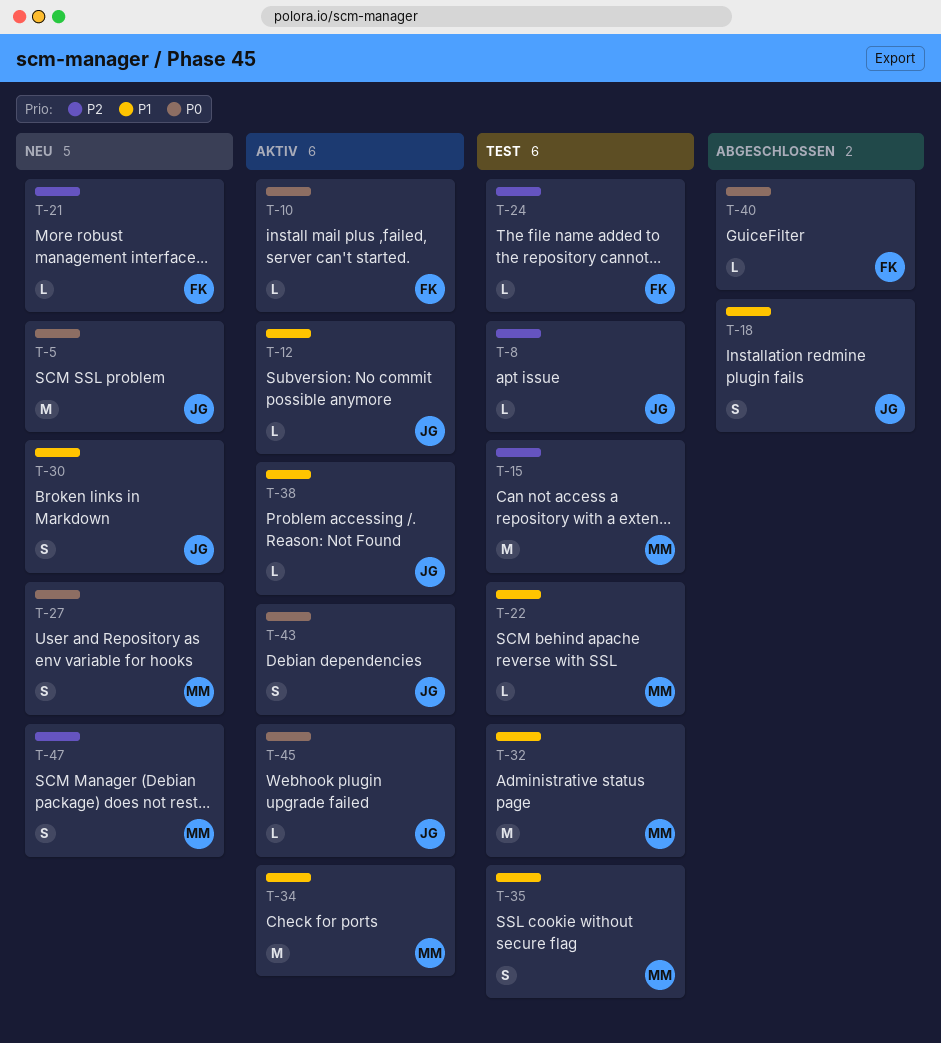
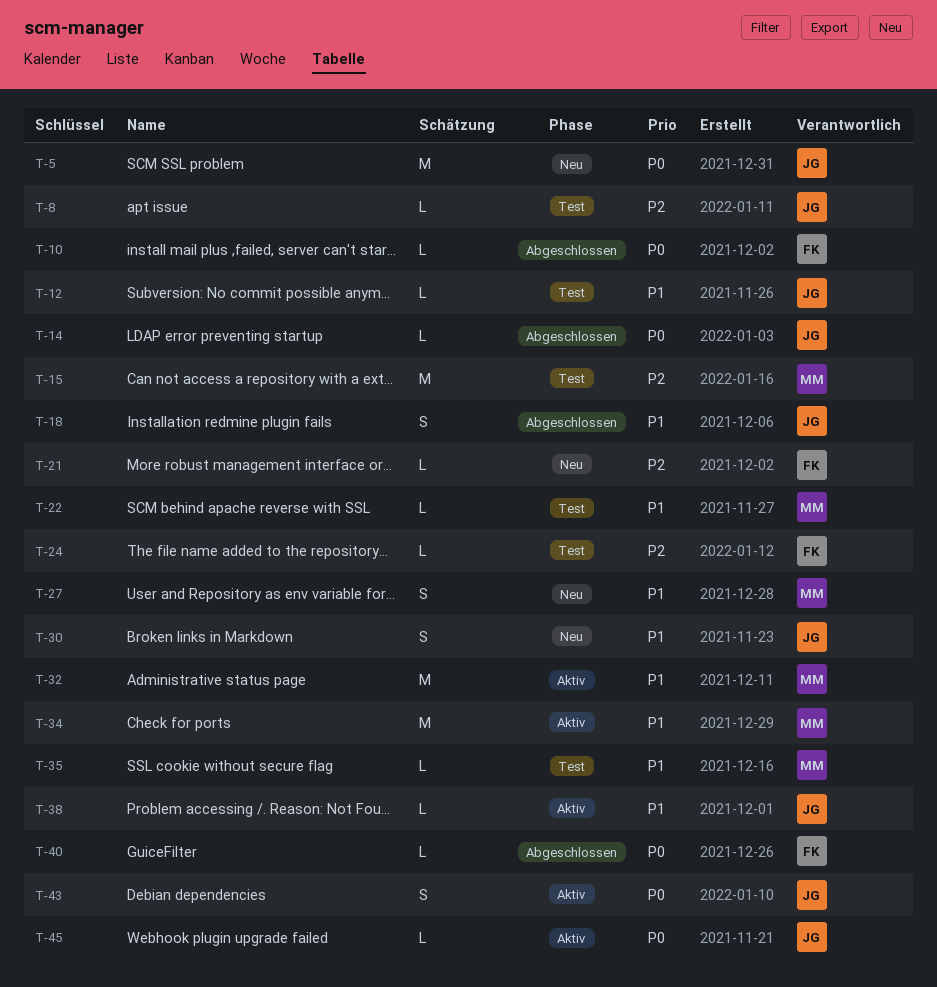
T-10, status: Aktiv -> Abgeschlossen
T-12, status: Aktiv -> Test
T-14: none -> present
T-27, priority: P0 -> P1
T-32, status: Test -> Aktiv
T-35, estimate: S -> L
T-47: present -> none

